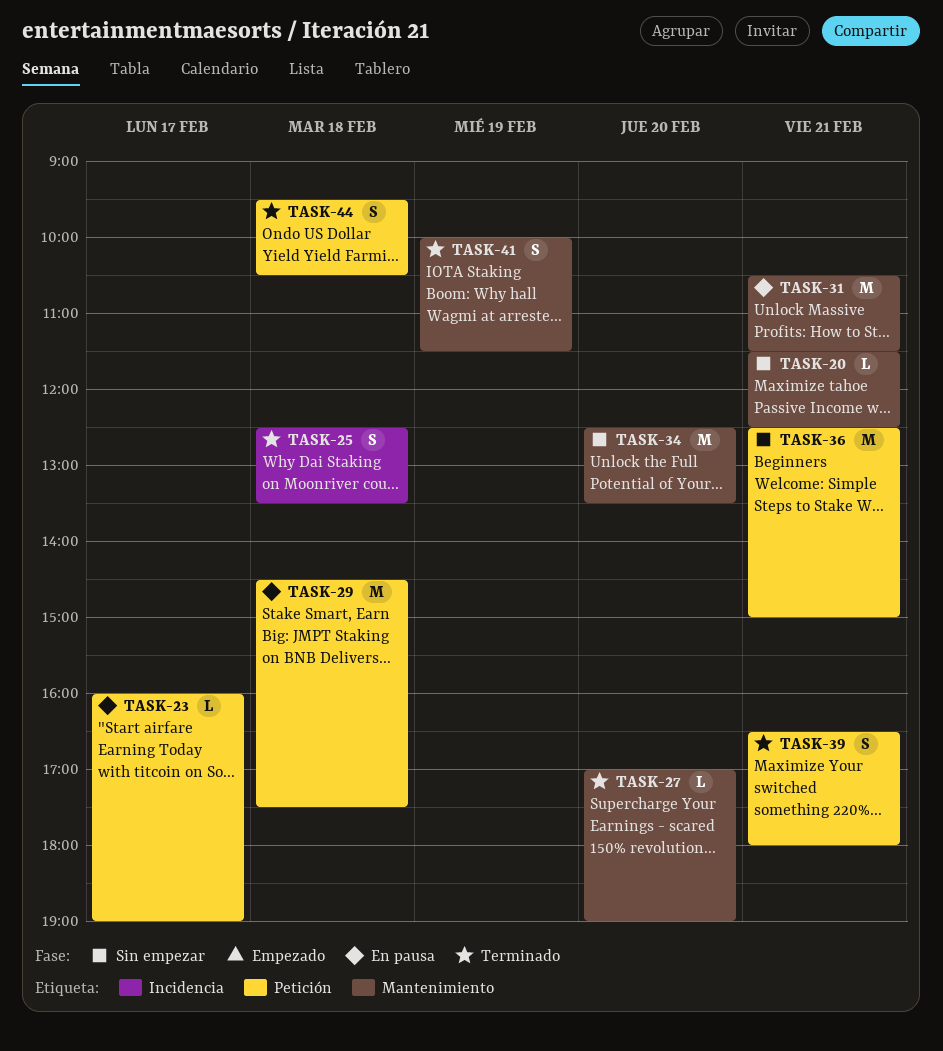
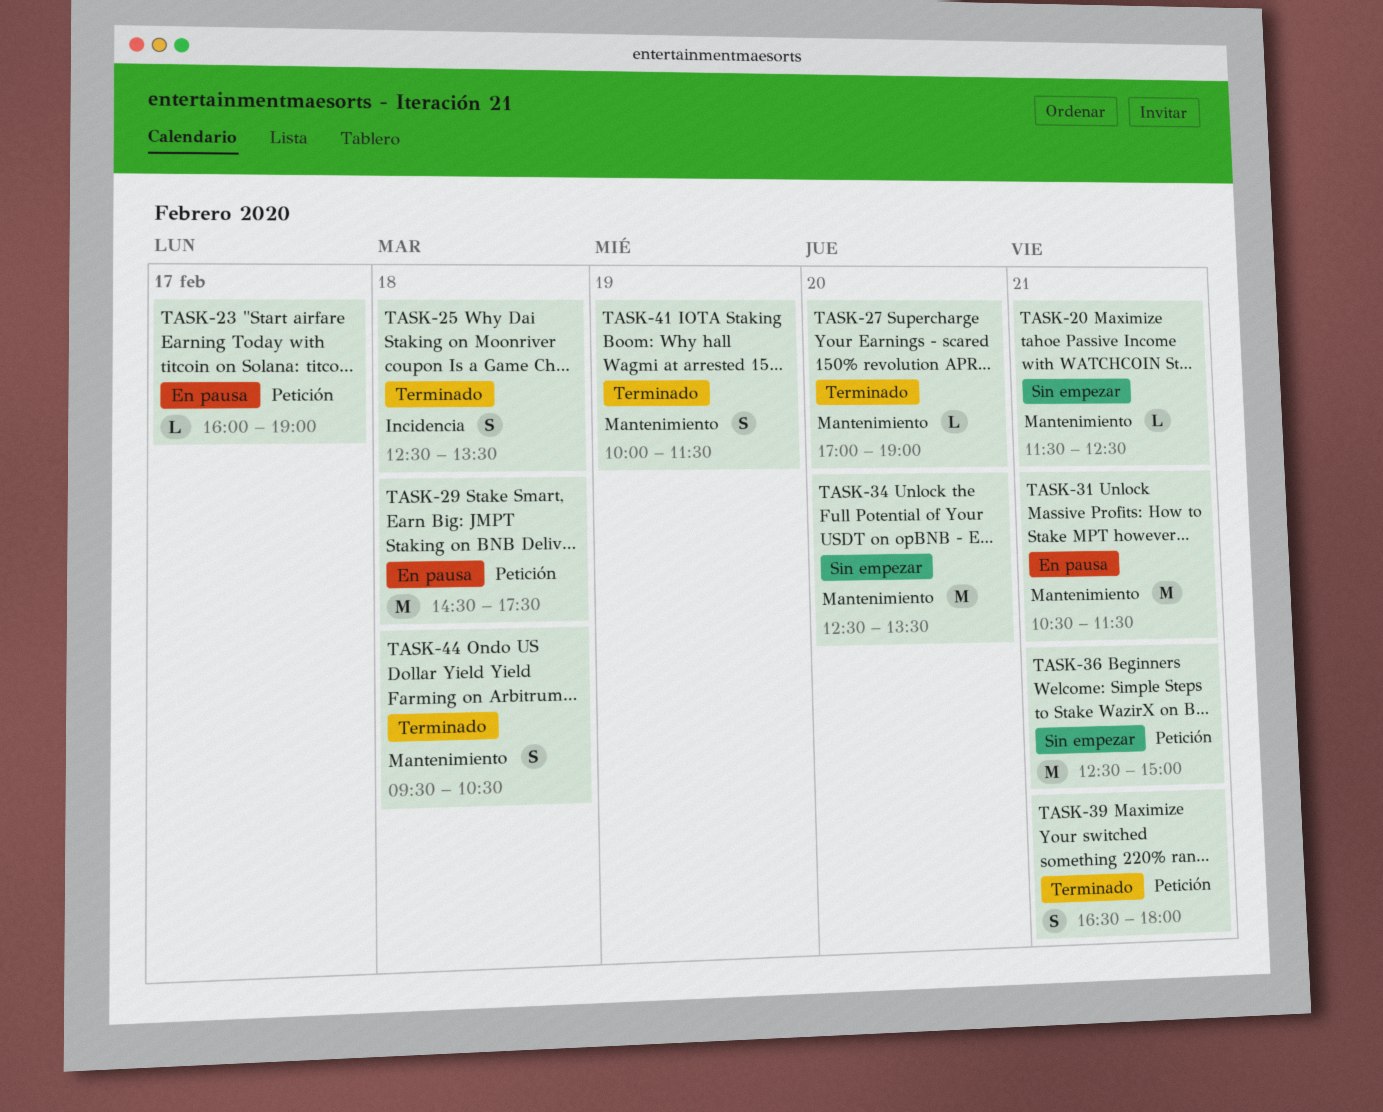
TASK-44, label: Petición -> Mantenimiento

